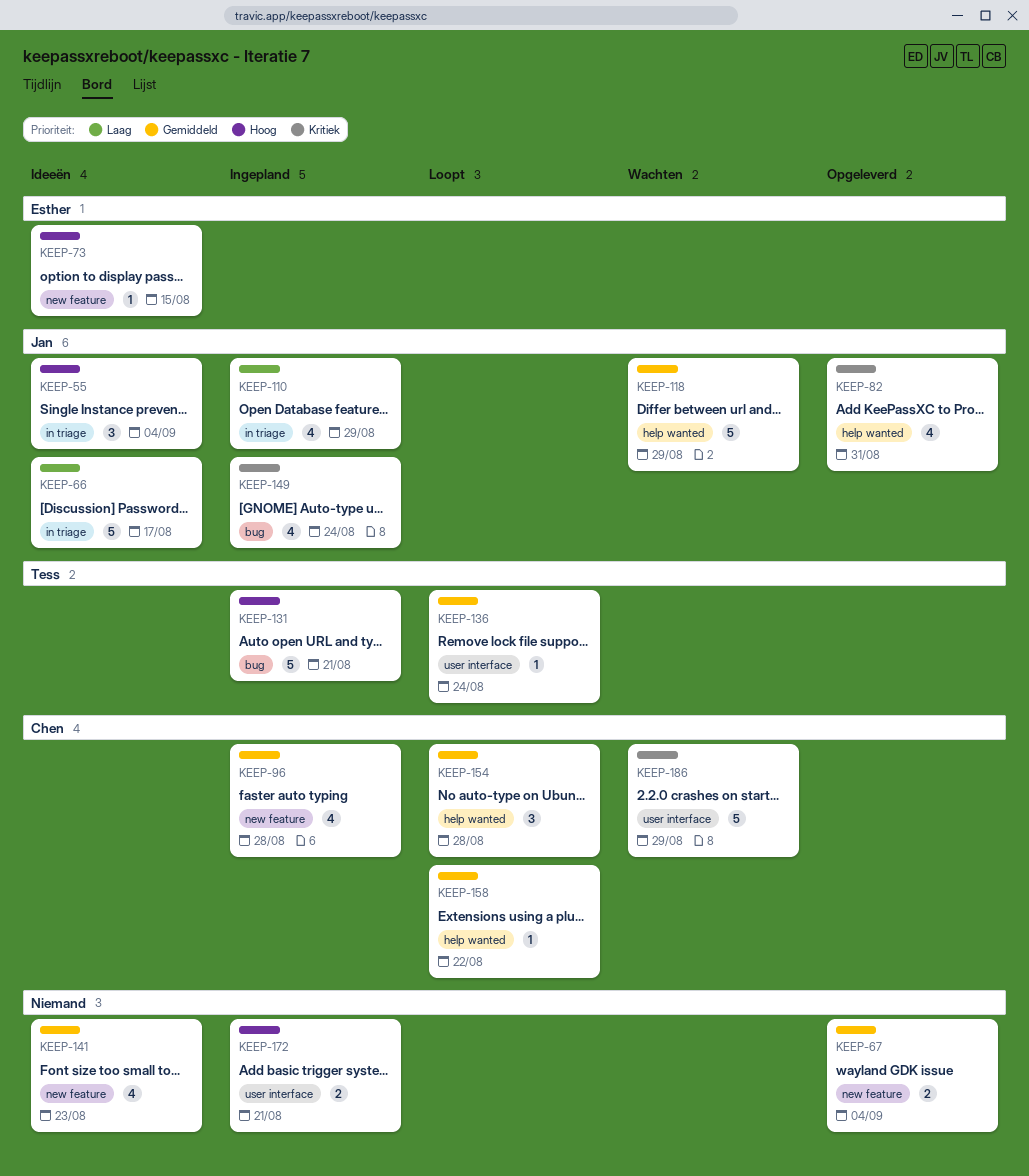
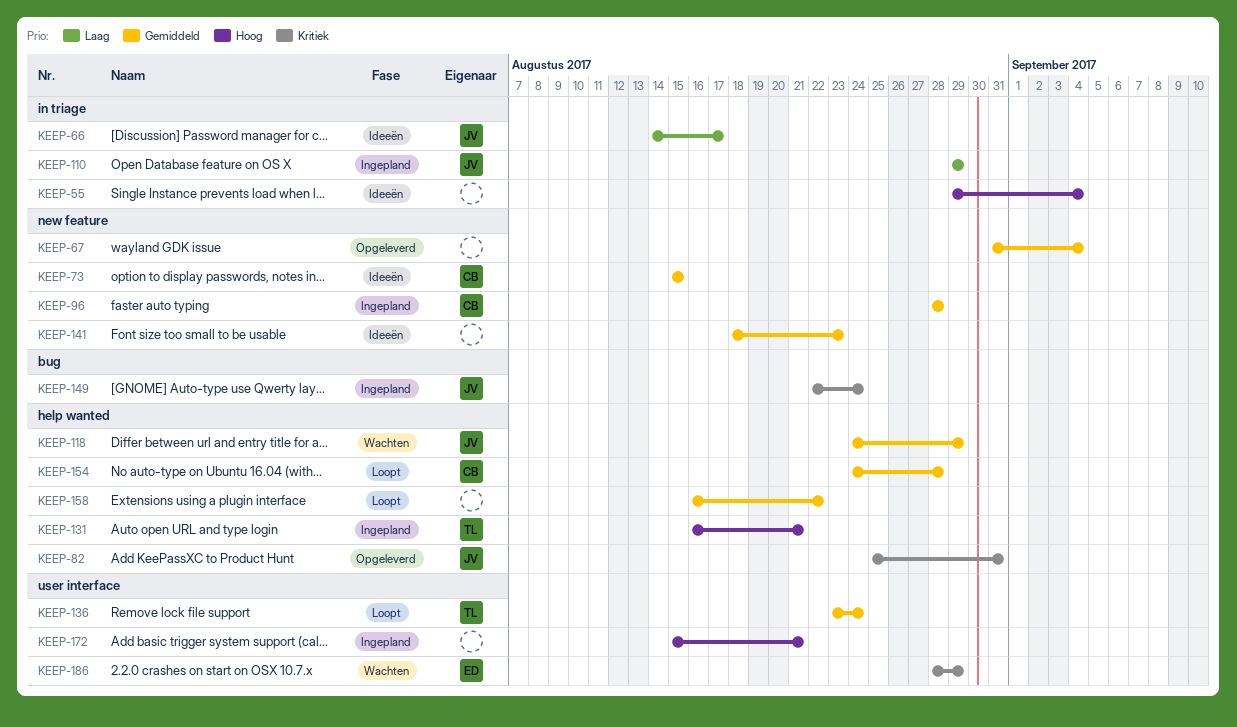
KEEP-55, owner: Jan -> none
KEEP-73, owner: Esther -> Chen
KEEP-73, priority: Hoog -> Gemiddeld
KEEP-131, label: bug -> help wanted
KEEP-158, owner: Chen -> none
KEEP-186, owner: Chen -> Esther

